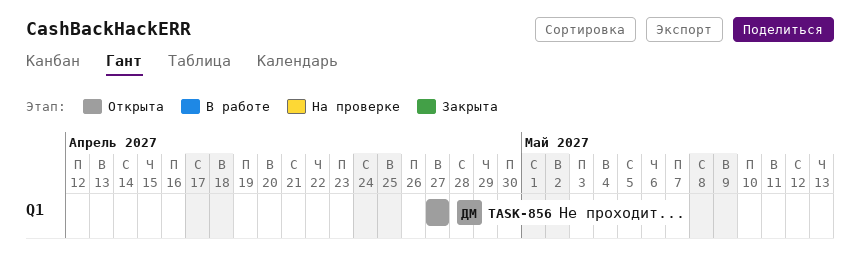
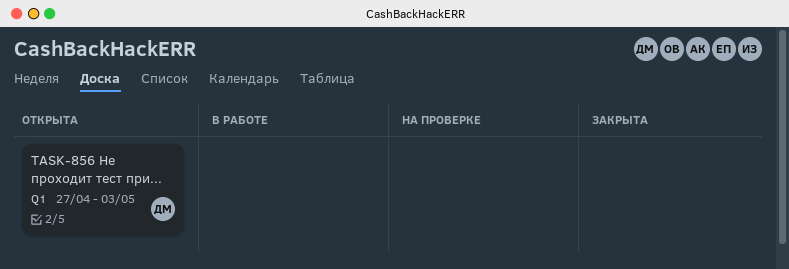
TASK-856, due: Apr 27 -> May 3

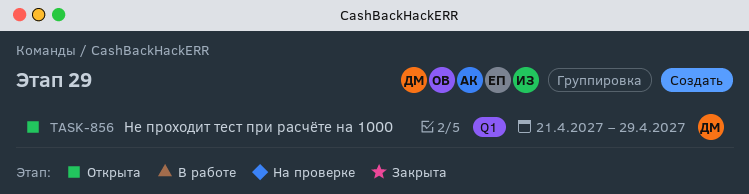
TASK-856, start: Apr 27 -> Apr 21
TASK-856, due: May 3 -> Apr 29

